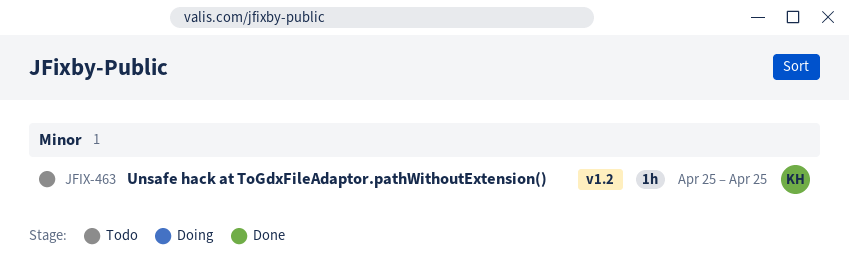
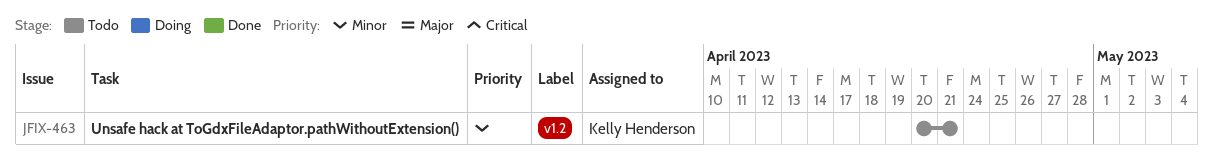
JFIX-463, start: Apr 25 -> Apr 20
JFIX-463, due: Apr 25 -> Apr 21

